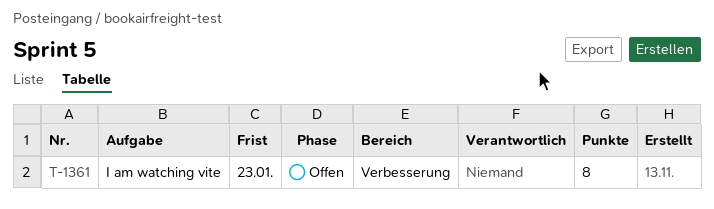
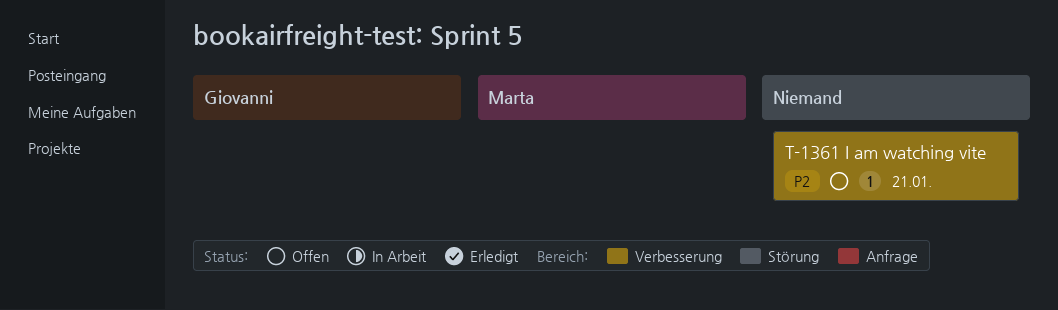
T-1361, estimate: 8 -> 1
T-1361, due: Jan 23 -> Jan 21

